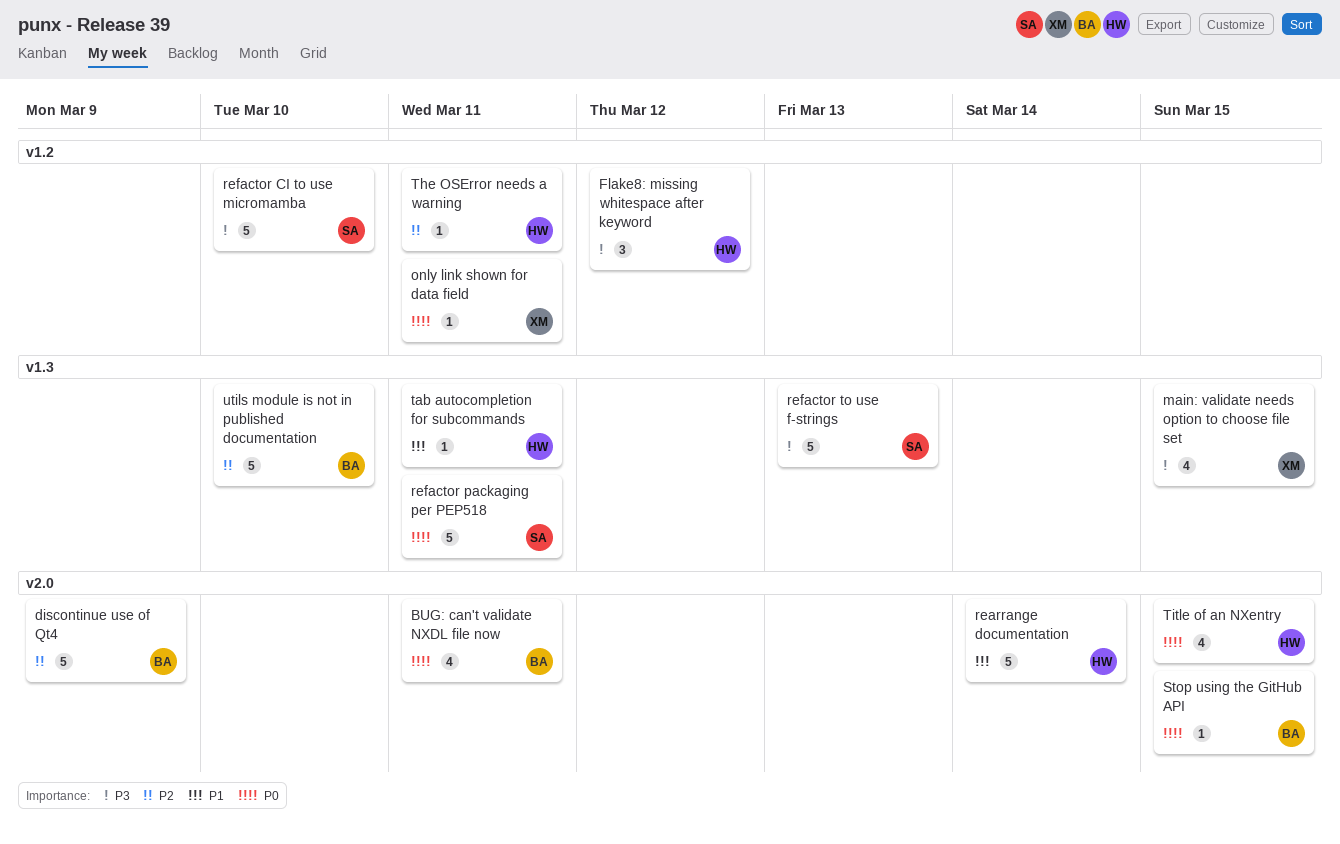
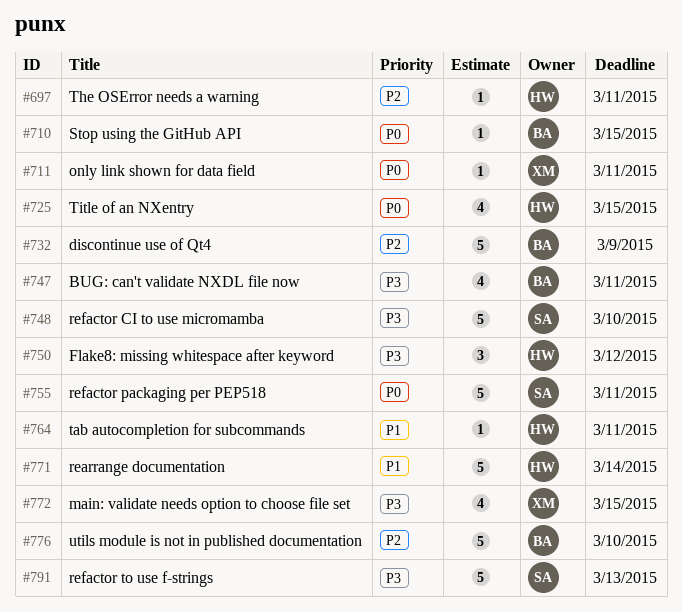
BUG: can't validate NXDL file now, priority: P0 -> P3

